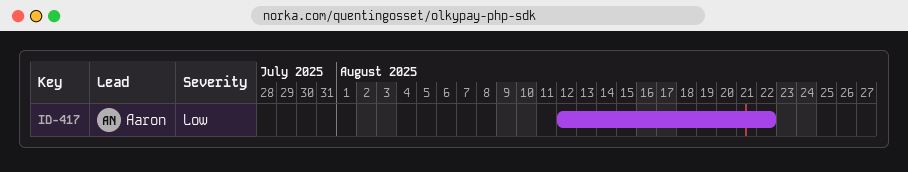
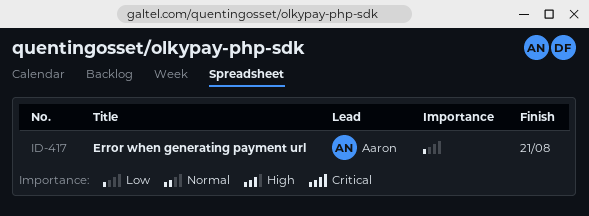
ID-417, due: Aug 22 -> Aug 21

